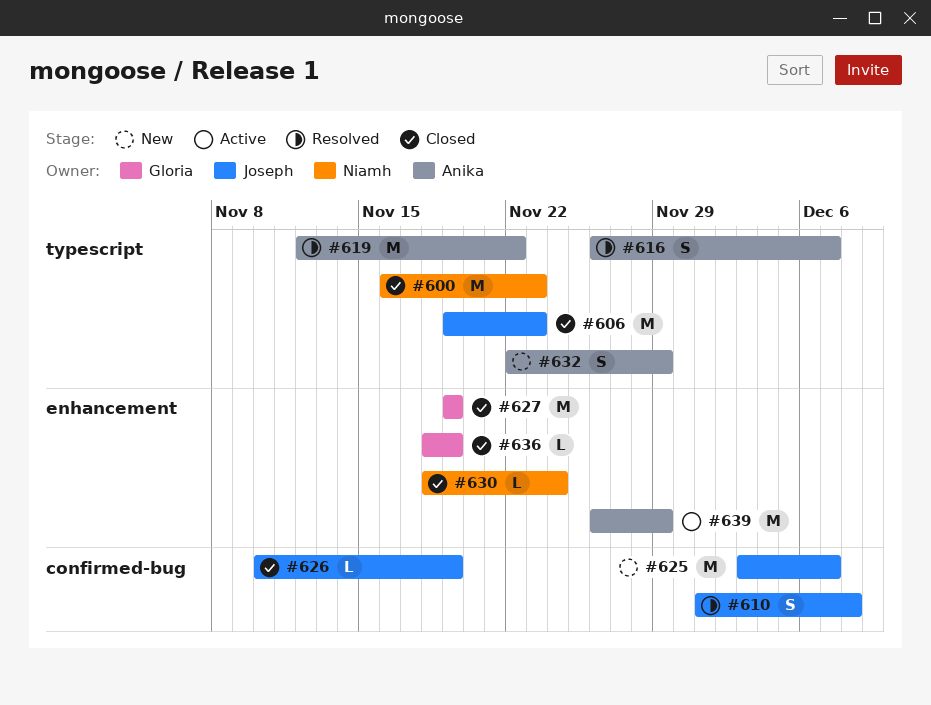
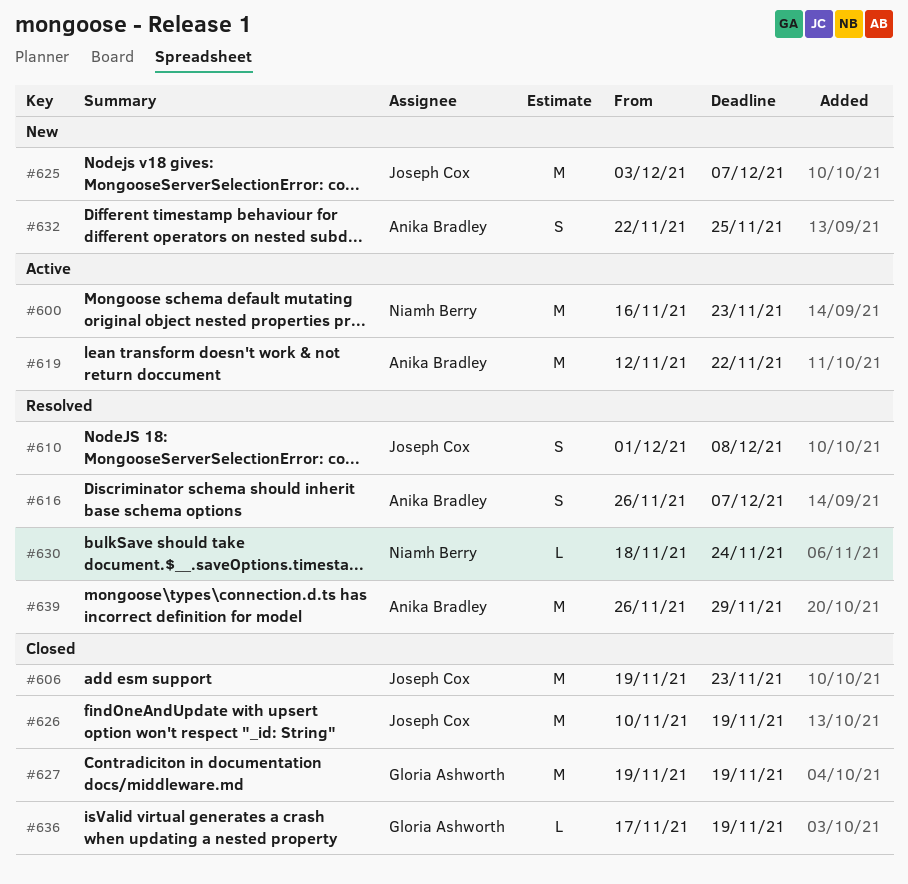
#600, status: Closed -> Active
#619, status: Resolved -> Active
#626, estimate: L -> M
#630, status: Closed -> Resolved
#632, due: Nov 29 -> Nov 25
#636, start: Nov 18 -> Nov 17
#639, status: Active -> Resolved

